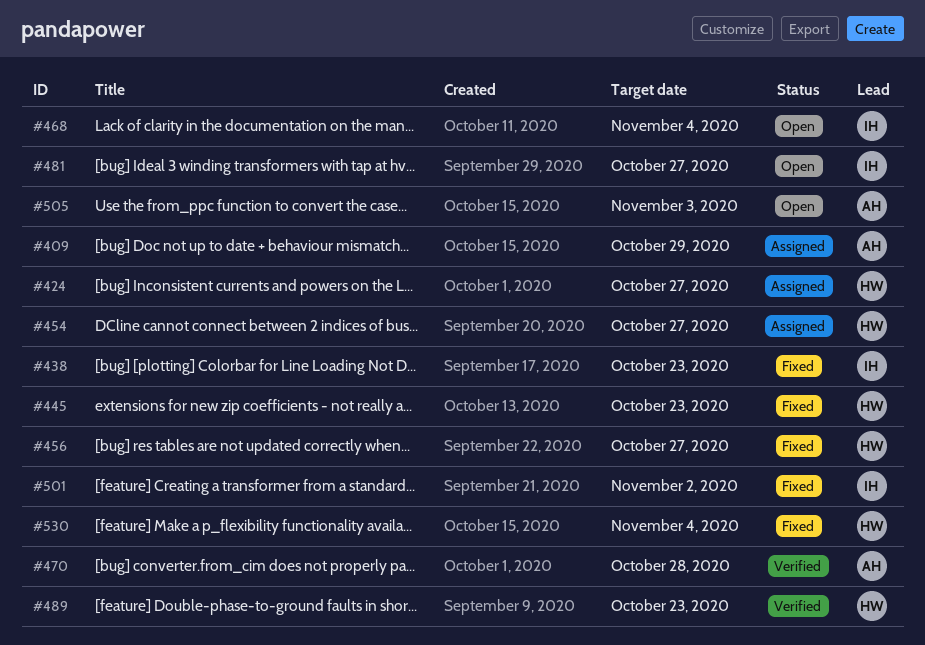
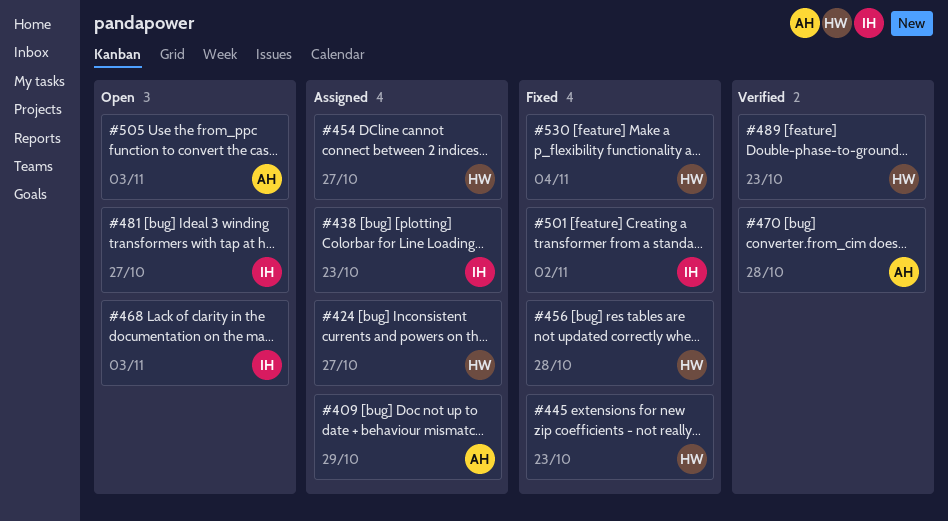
#438, status: Fixed -> Assigned
#456, due: Oct 27 -> Oct 28
#468, due: Nov 4 -> Nov 3

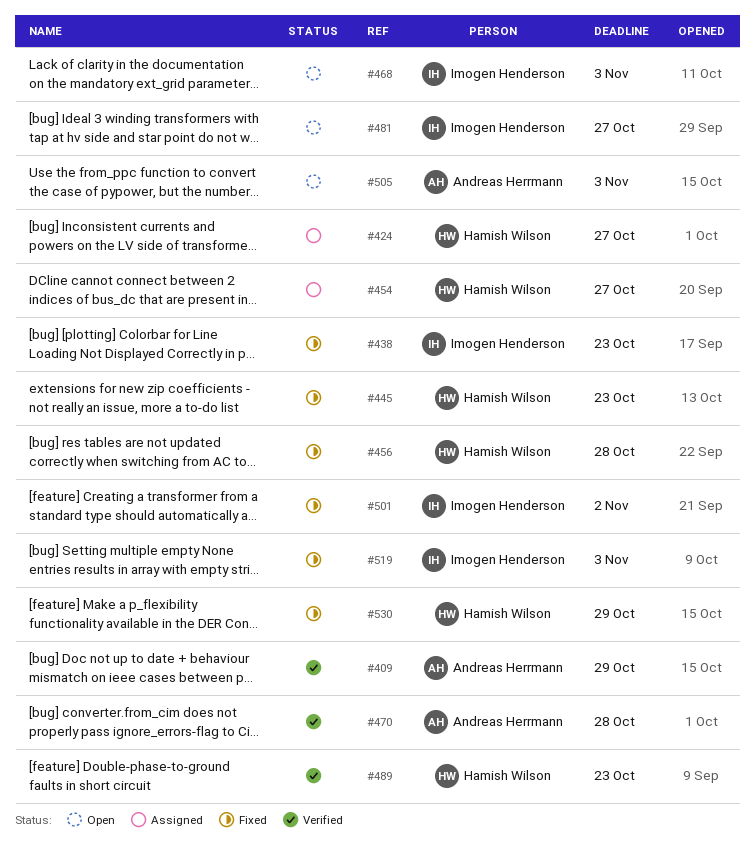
#409, status: Assigned -> Verified
#438, status: Assigned -> Fixed
#519: none -> present
#530, due: Nov 4 -> Oct 29

